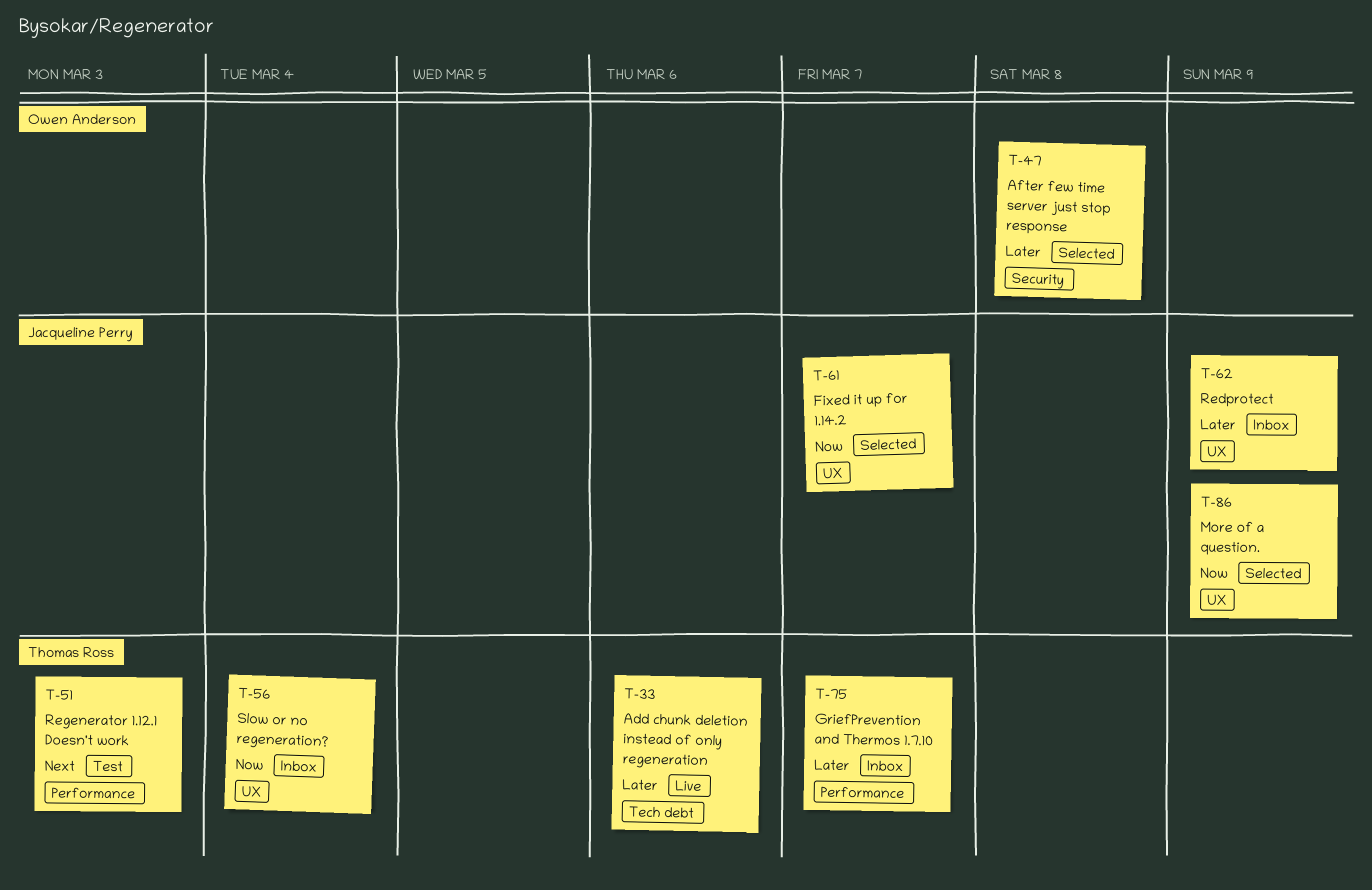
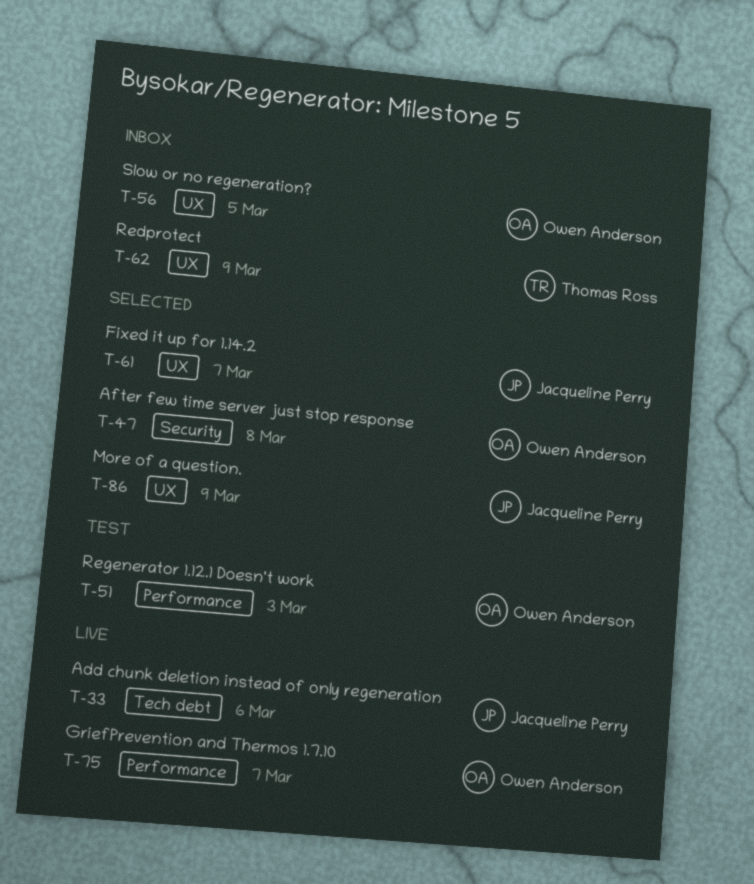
T-33, owner: Thomas Ross -> Jacqueline Perry
T-51, owner: Thomas Ross -> Owen Anderson
T-56, owner: Thomas Ross -> Owen Anderson
T-56, due: Mar 4 -> Mar 5
T-62, owner: Jacqueline Perry -> Thomas Ross
T-75, status: Inbox -> Live
T-75, owner: Thomas Ross -> Owen Anderson

